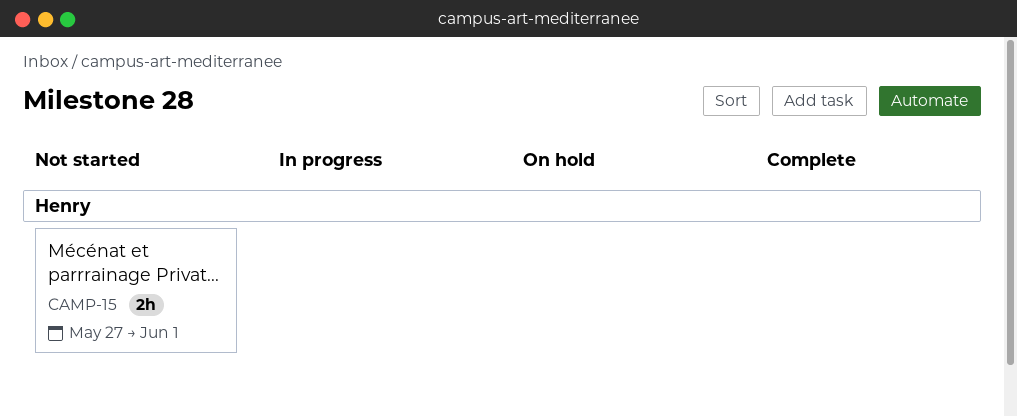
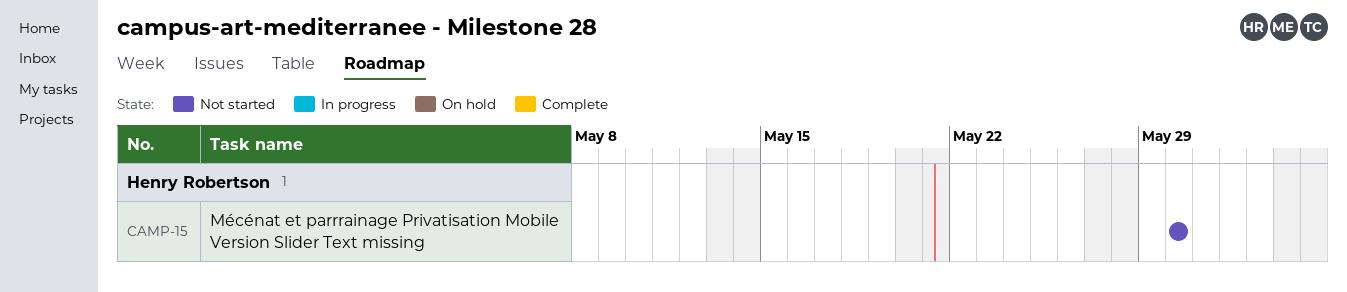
CAMP-15, start: May 27 -> May 30
CAMP-15, due: Jun 1 -> May 30

